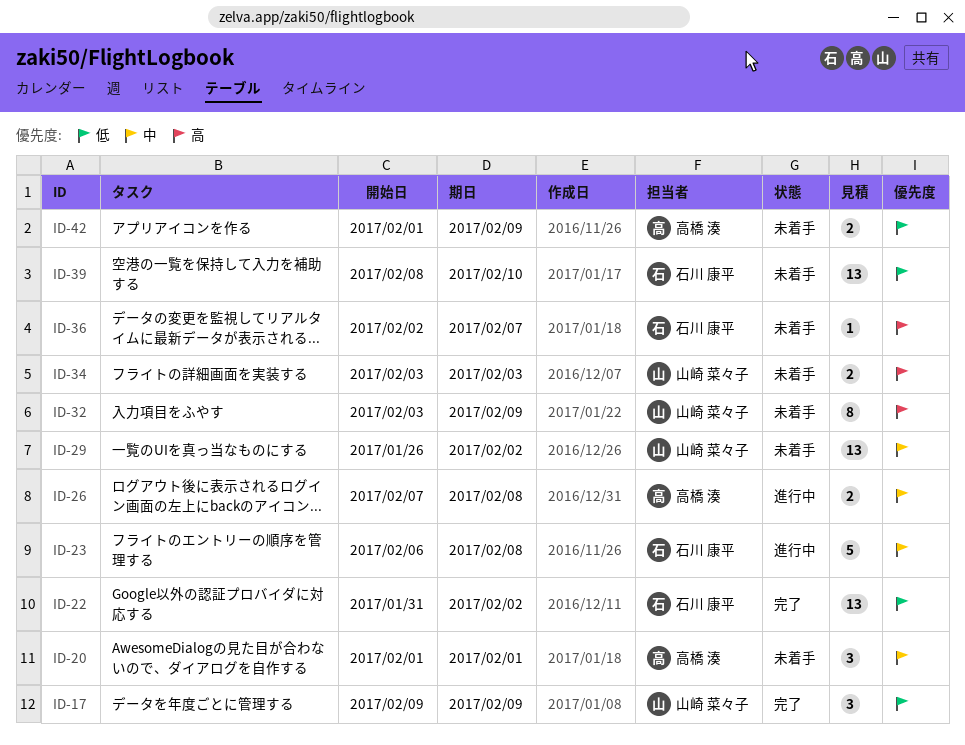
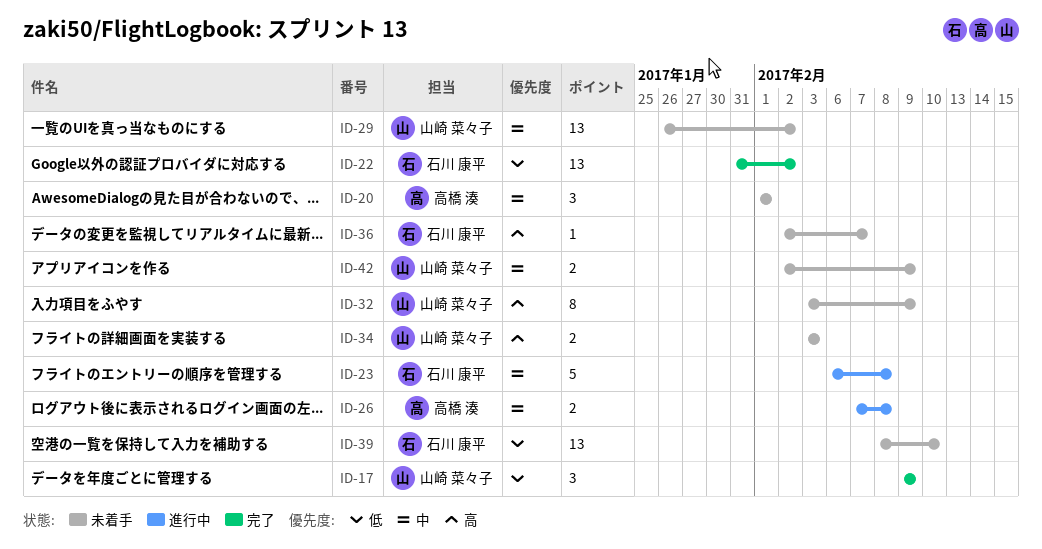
ID-42, owner: 高橋 湊 -> 山崎 菜々子
ID-42, priority: 低 -> 中
ID-42, start: Feb 1 -> Feb 2

